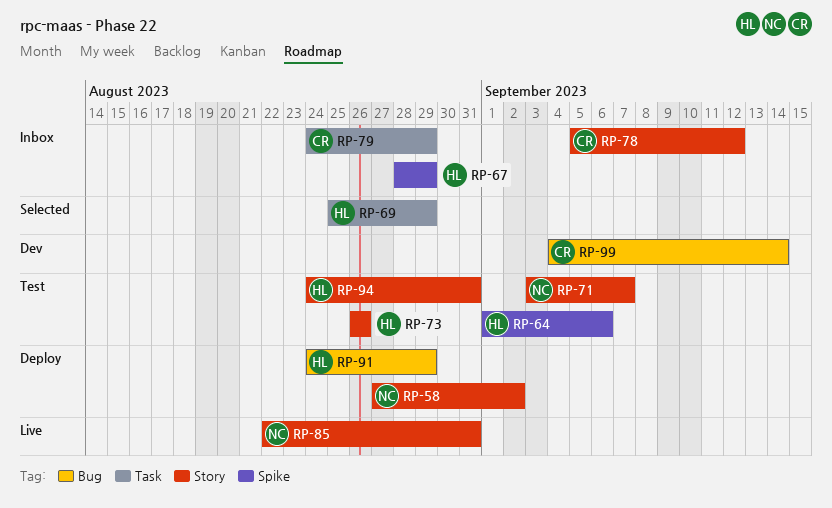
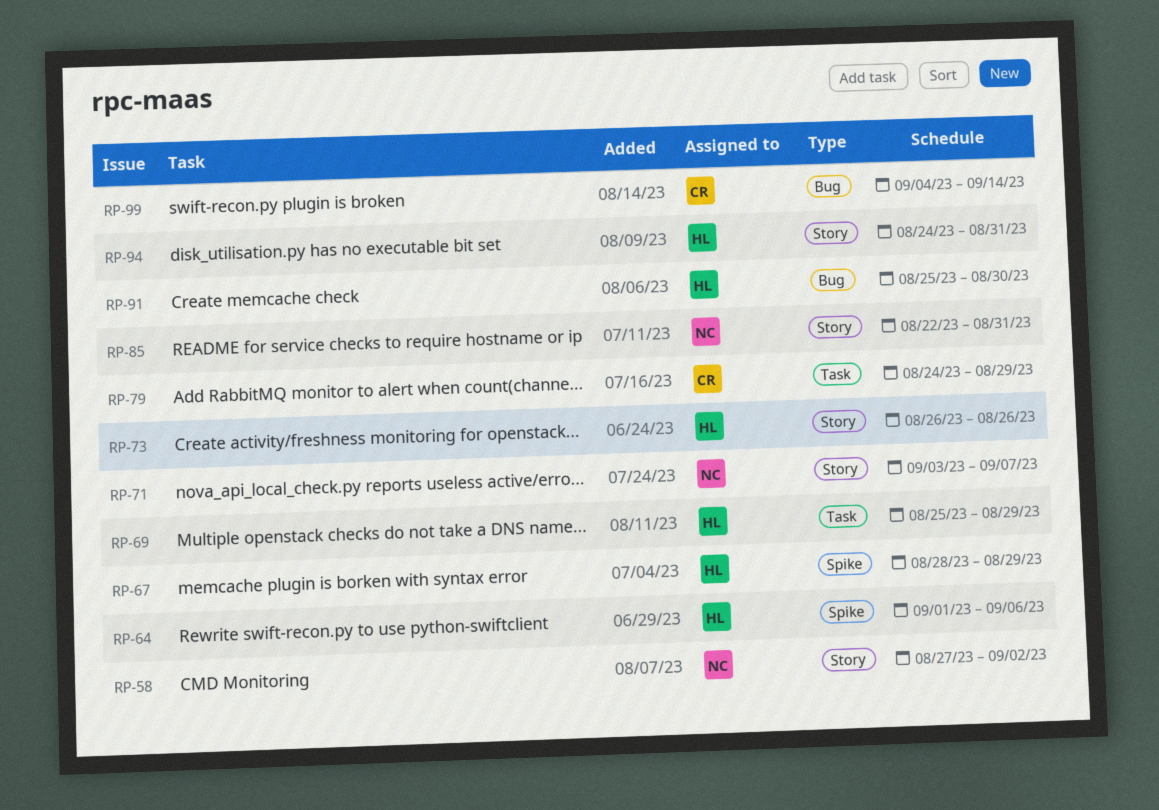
RP-78: present -> none
RP-91, start: Aug 24 -> Aug 25
RP-91, due: Aug 29 -> Aug 30

